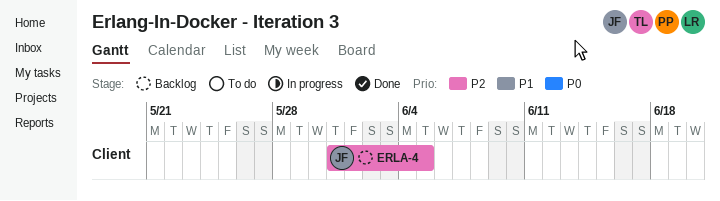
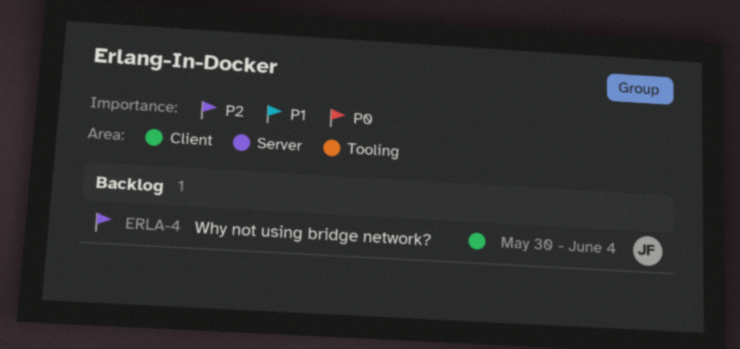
ERLA-4, start: May 31 -> May 30
ERLA-4, due: Jun 5 -> Jun 4

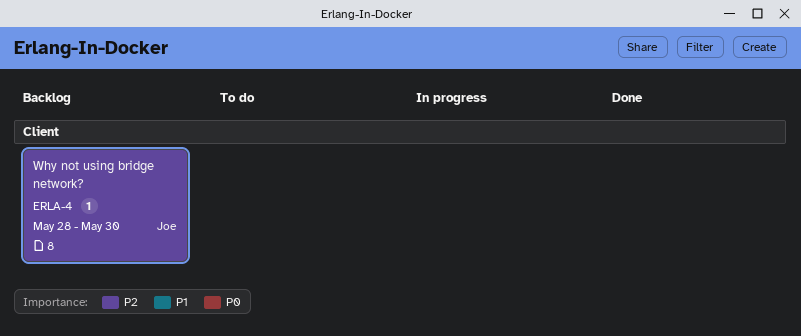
ERLA-4, start: May 30 -> May 28
ERLA-4, due: Jun 4 -> May 30

